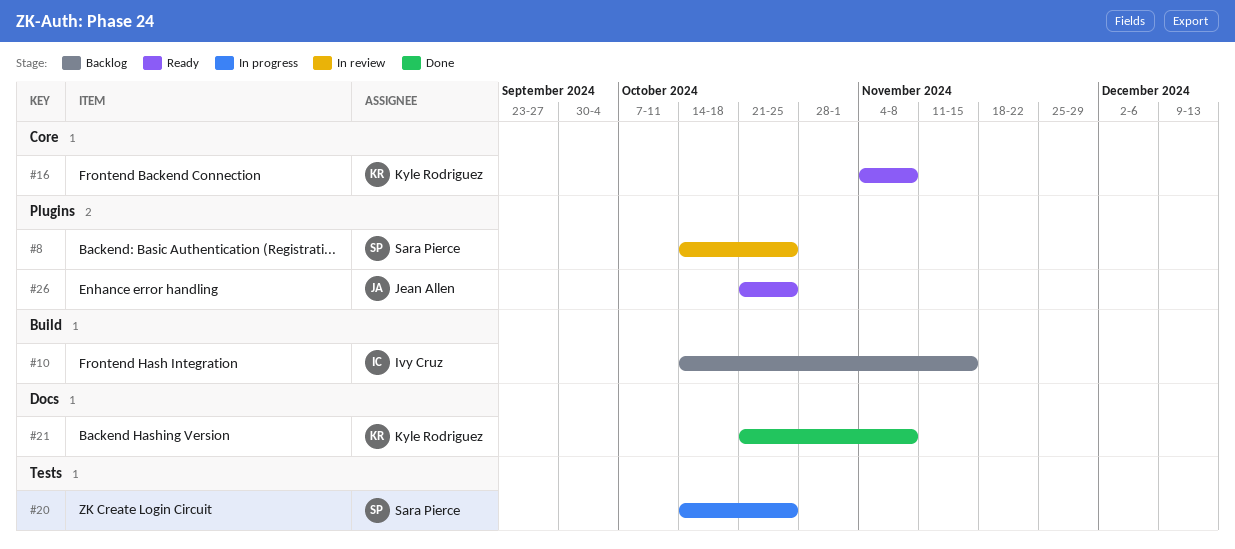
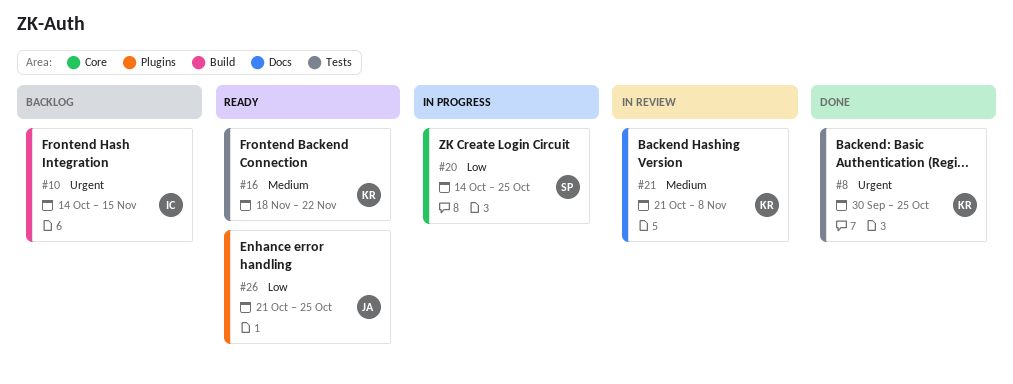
#8, status: In review -> Done
#8, owner: Sara Pierce -> Kyle Rodriguez
#8, label: Plugins -> Tests
#8, start: Oct 14 -> Sep 30
#16, label: Core -> Tests
#16, start: Nov 4 -> Nov 18
#16, due: Nov 8 -> Nov 22
#20, label: Tests -> Core
#21, status: Done -> In review

